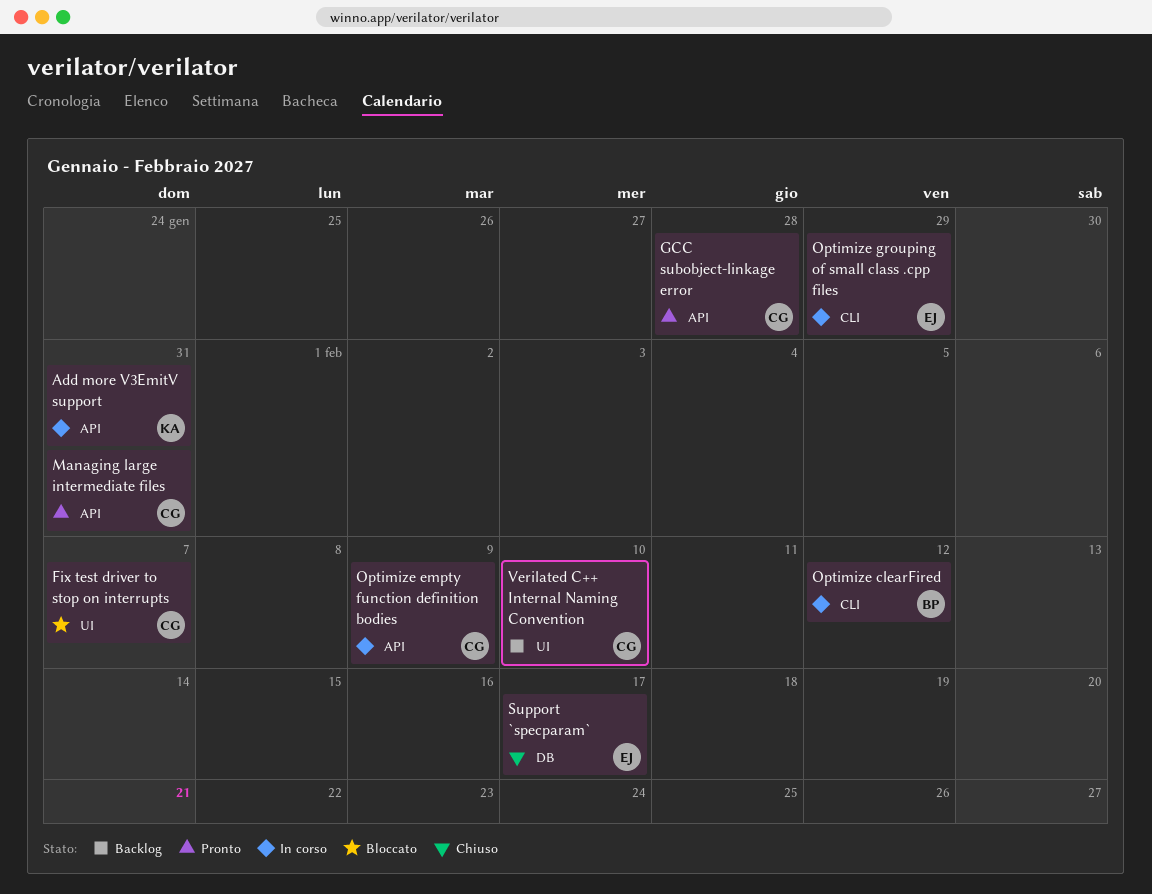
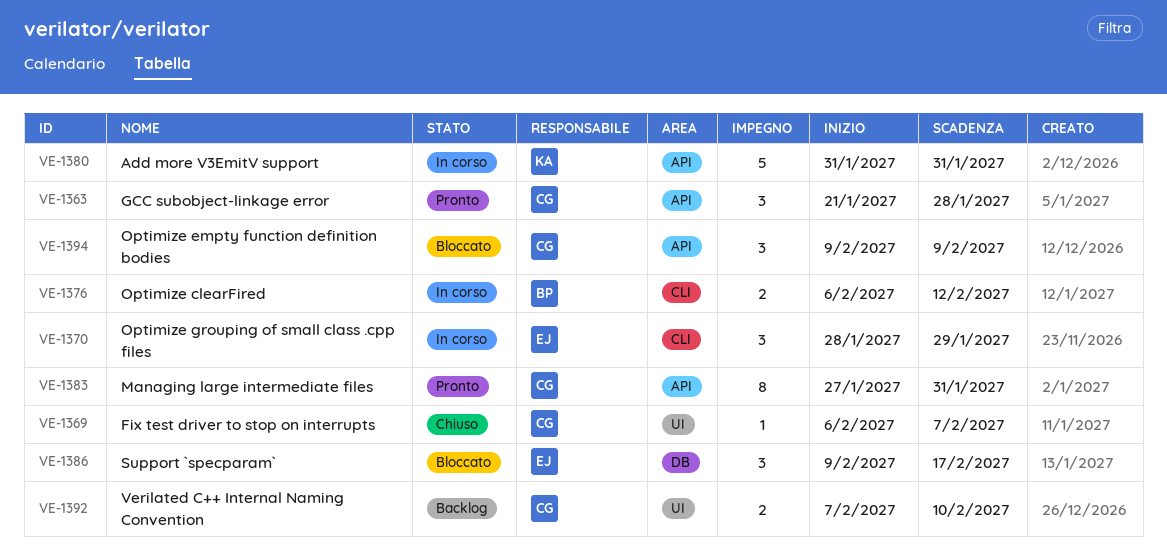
Fix test driver to stop on interrupts, status: Bloccato -> Chiuso
Optimize empty function definition bodies, status: In corso -> Bloccato
Support `specparam`, status: Chiuso -> Bloccato

